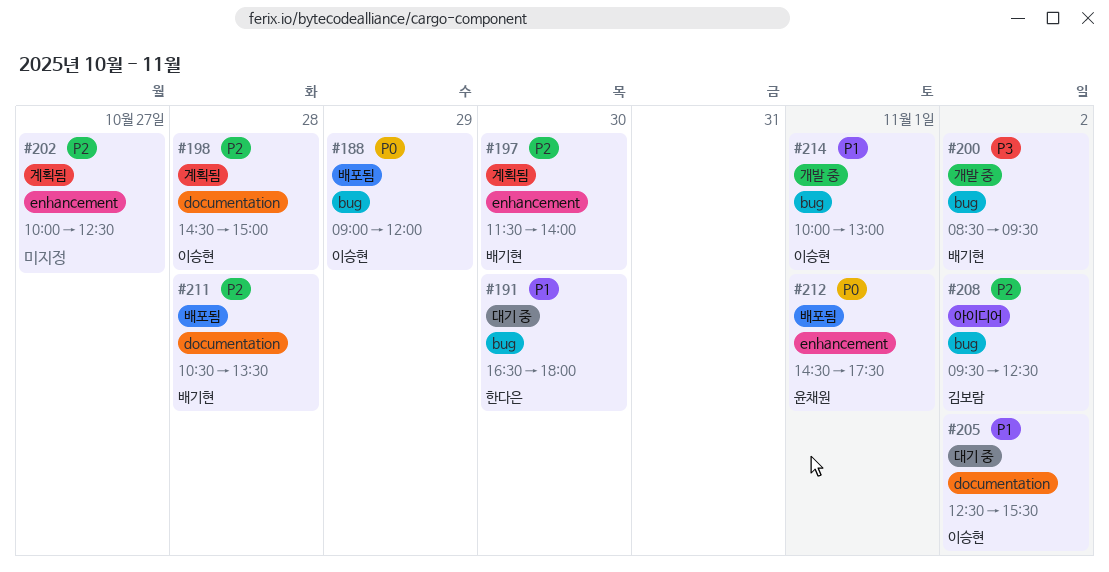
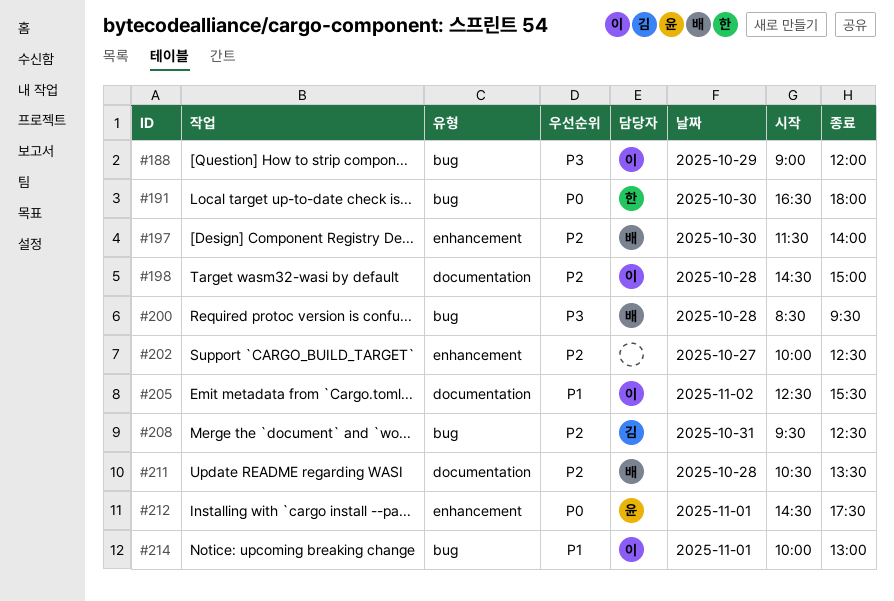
#188, priority: P0 -> P3
#191, priority: P1 -> P0
#200, day: Nov 2 -> Oct 28
#208, day: Nov 2 -> Oct 31

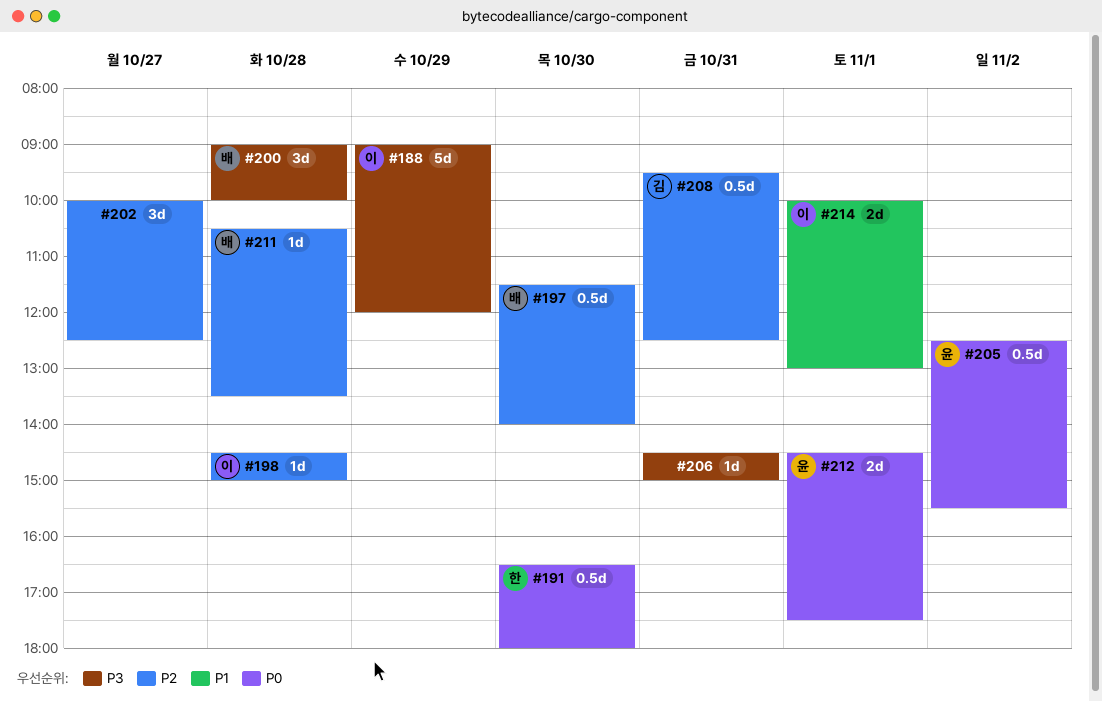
#200, begins: 08:30 -> 09:00
#200, ends: 09:30 -> 10:00
#205, owner: 이 -> 윤
#205, priority: P1 -> P0
#206: none -> present

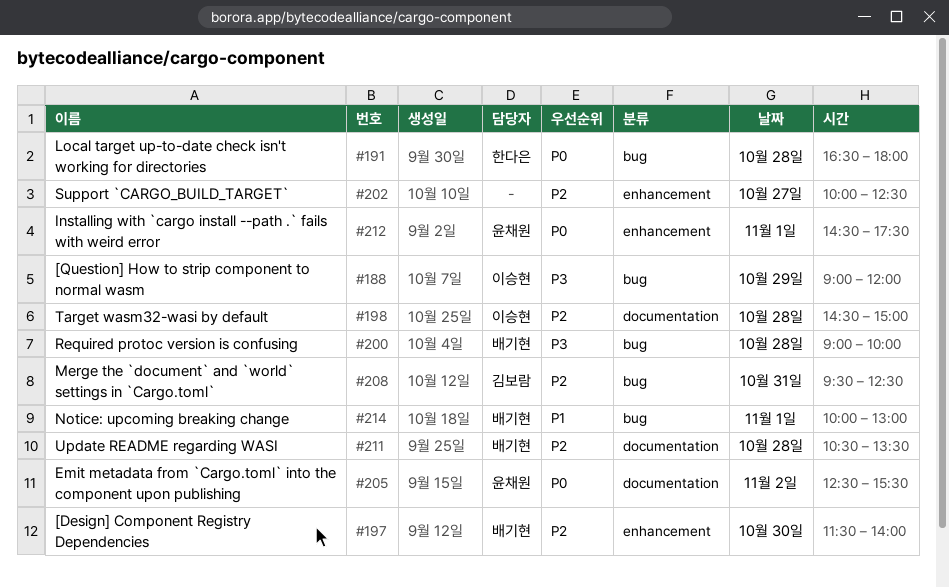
#191, day: Oct 30 -> Oct 28
#206: present -> none
#214, owner: 이승현 -> 배기현

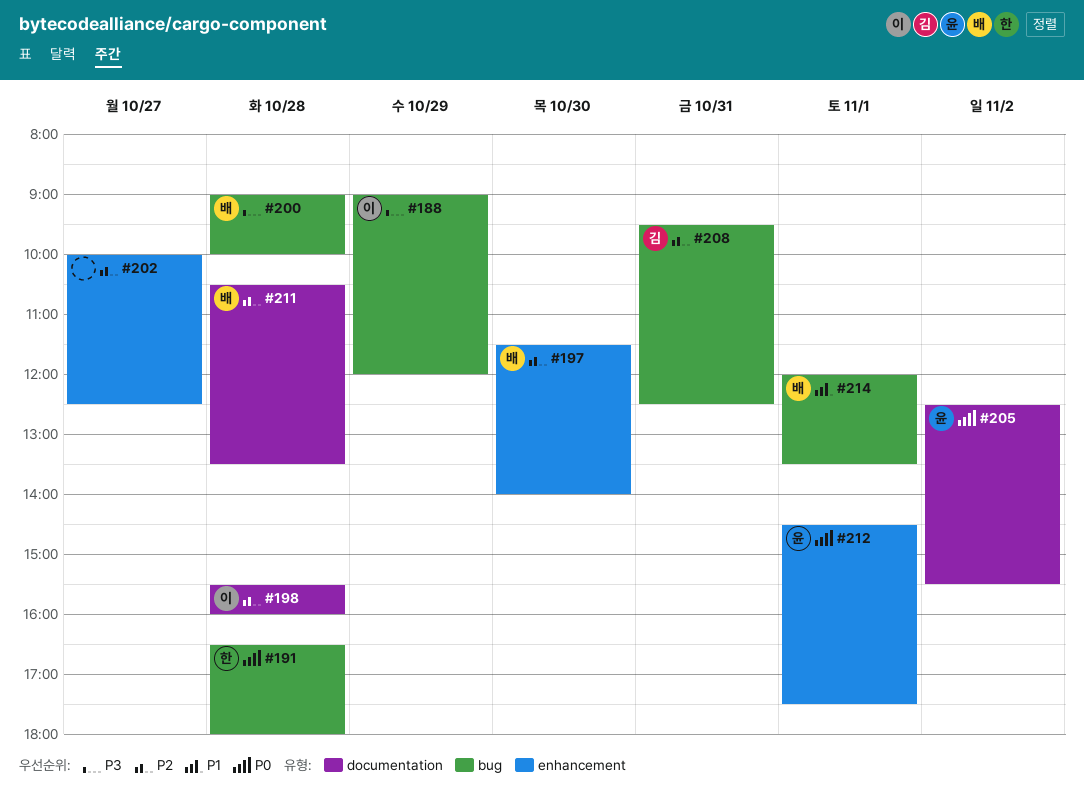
#198, begins: 14:30 -> 15:30
#198, ends: 15:00 -> 16:00
#214, begins: 10:00 -> 12:00
#214, ends: 13:00 -> 13:30

